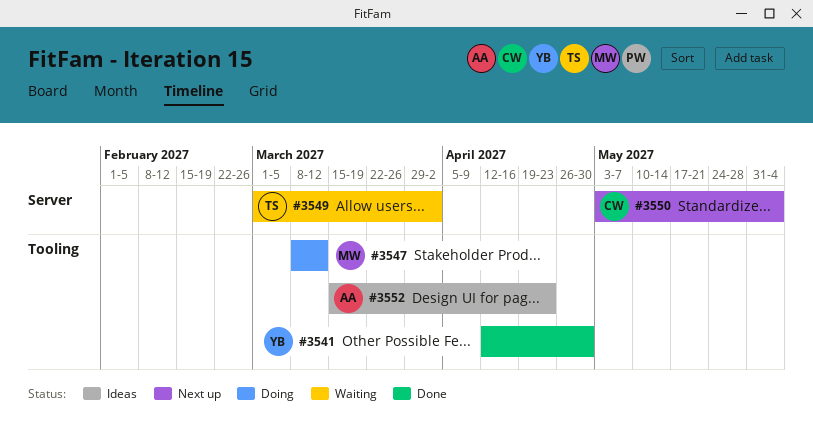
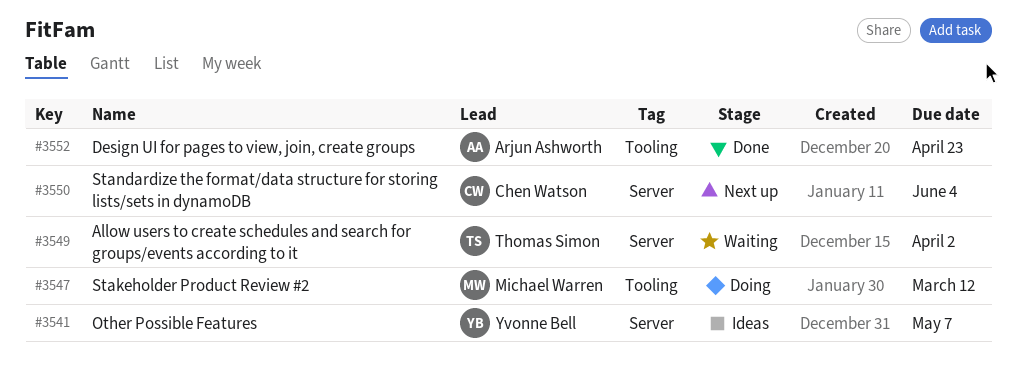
#3541, status: Done -> Ideas
#3541, label: Tooling -> Server
#3541, due: Apr 30 -> May 7
#3552, status: Ideas -> Done

